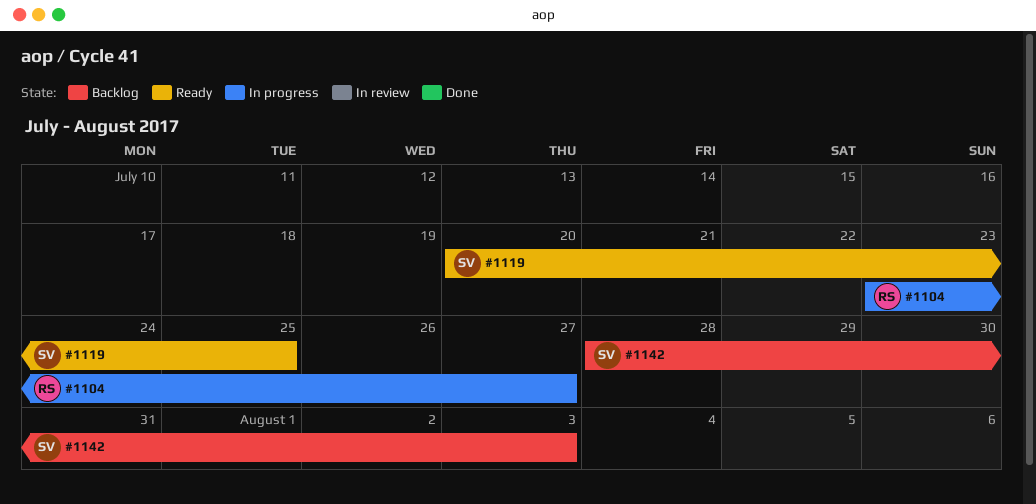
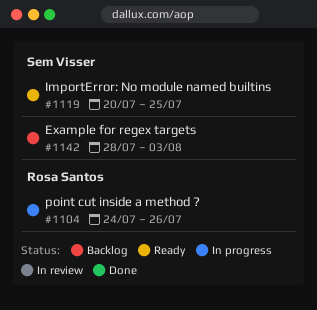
#1104, start: Jul 23 -> Jul 24
#1104, due: Jul 27 -> Jul 26

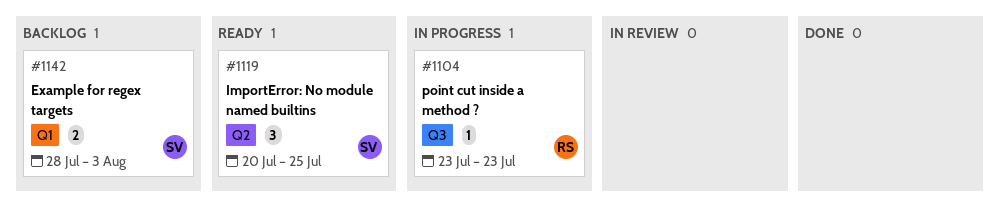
#1104, start: Jul 24 -> Jul 23
#1104, due: Jul 26 -> Jul 23

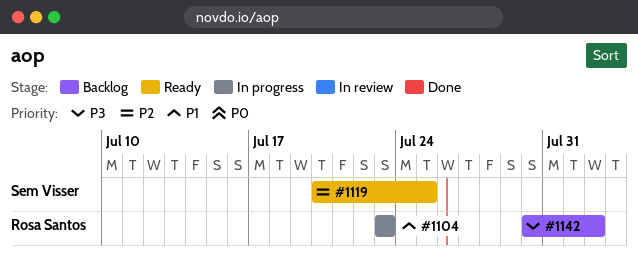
#1142, owner: Sem Visser -> Rosa Santos
#1142, start: Jul 28 -> Jul 30
#1142, due: Aug 3 -> Aug 2

